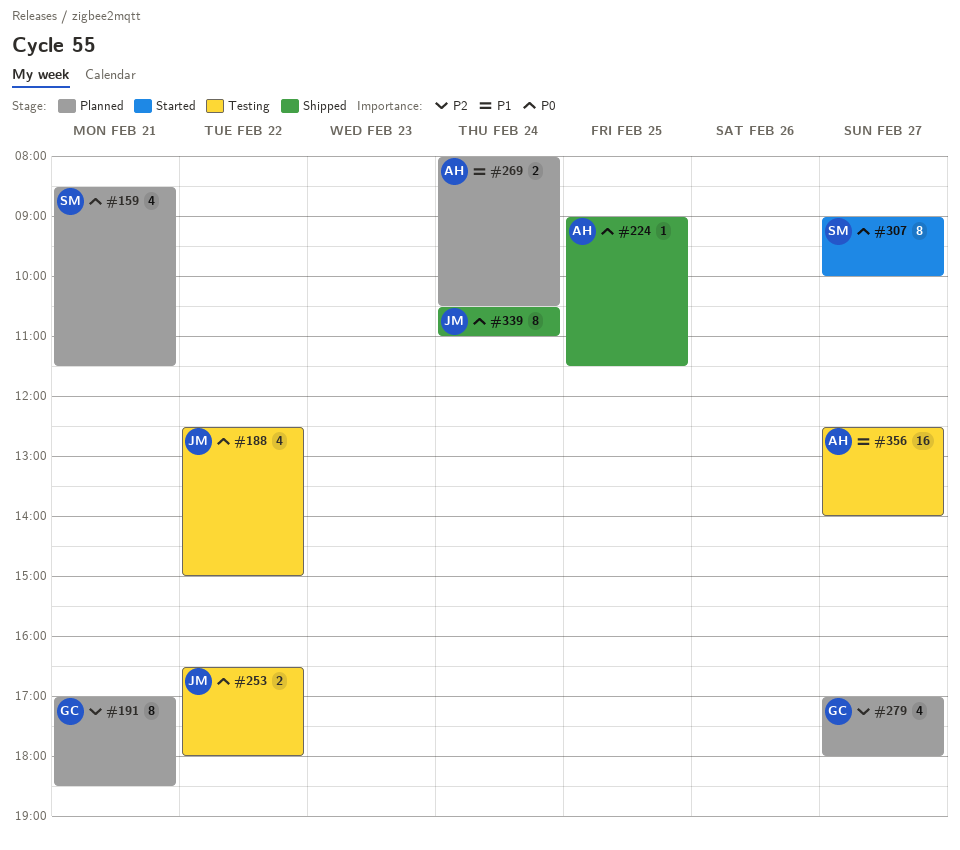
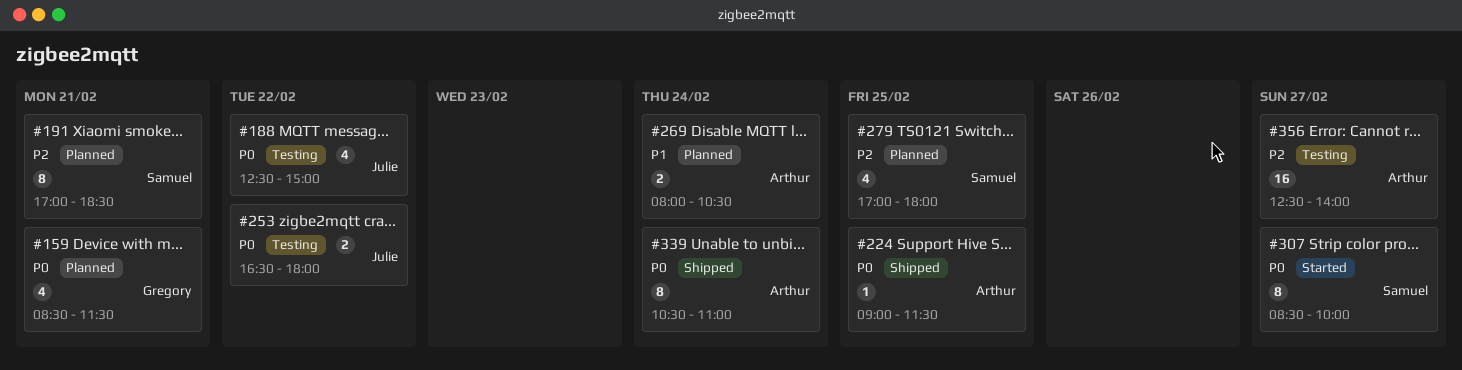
#159, owner: Samuel -> Gregory
#191, owner: Gregory -> Samuel
#279, owner: Gregory -> Samuel
#279, day: Feb 27 -> Feb 25
#307, begins: 09:00 -> 08:30
#339, owner: Julie -> Arthur
#356, priority: P1 -> P2

